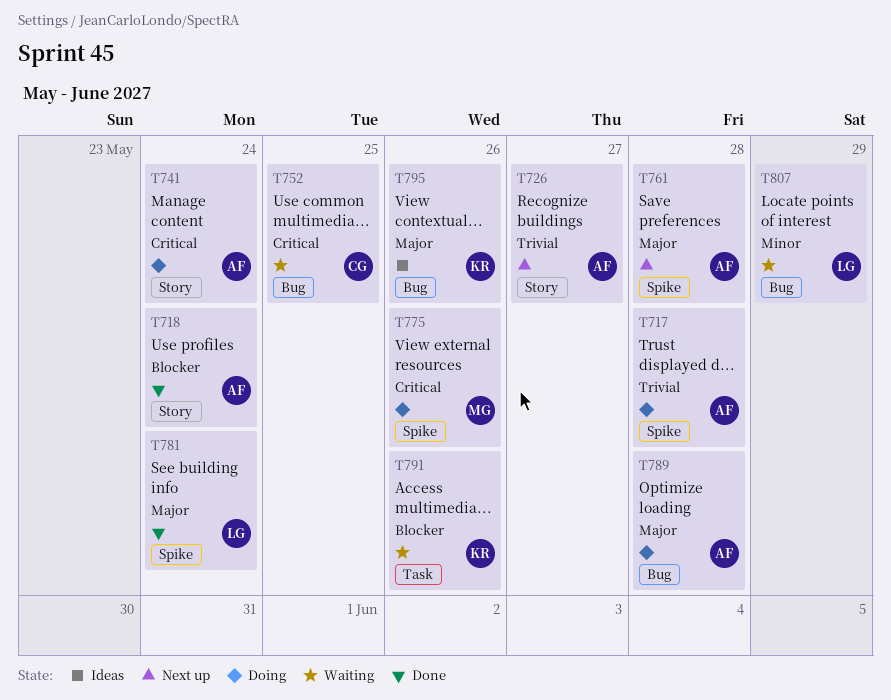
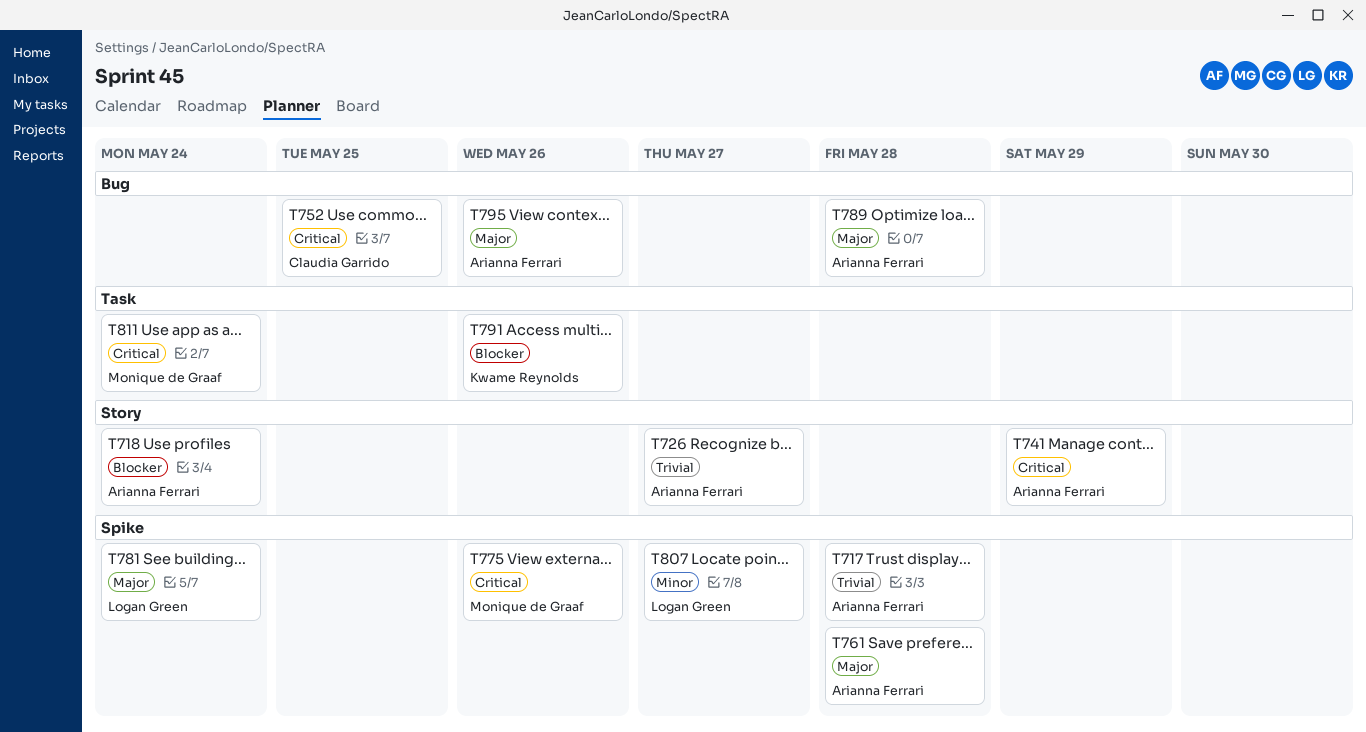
T741, due: May 24 -> May 29
T795, owner: Kwame Reynolds -> Arianna Ferrari
T807, label: Bug -> Spike
T807, due: May 29 -> May 27
T811: none -> present

